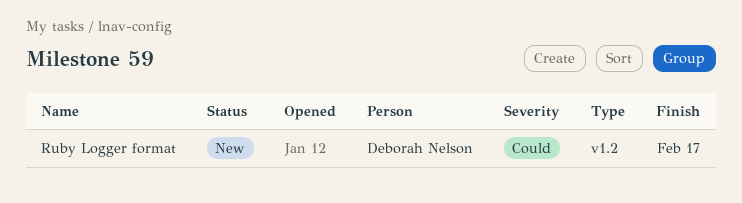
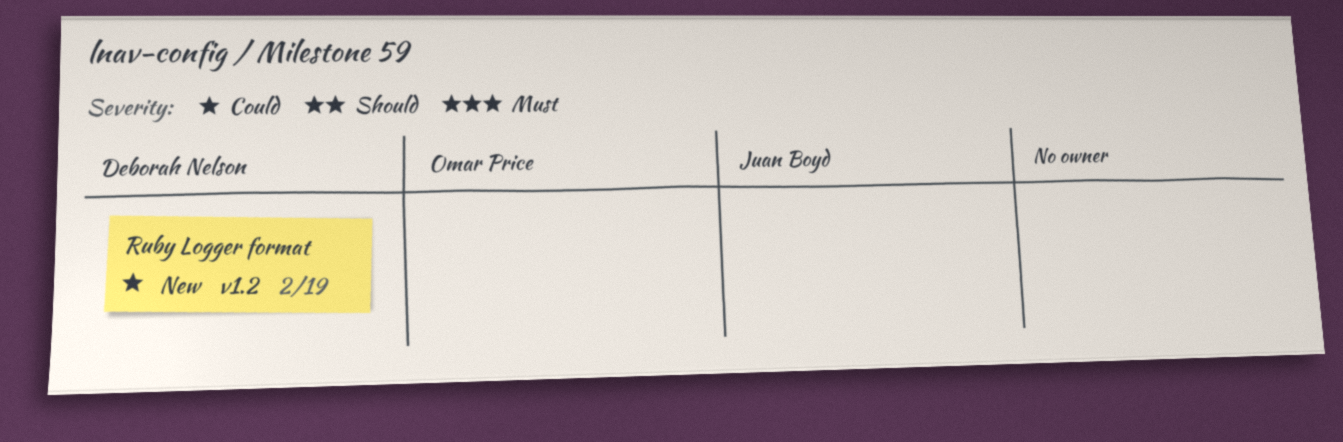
Ruby Logger format, due: Feb 17 -> Feb 19

